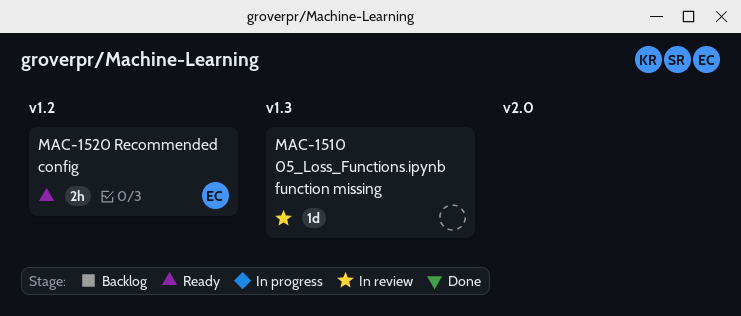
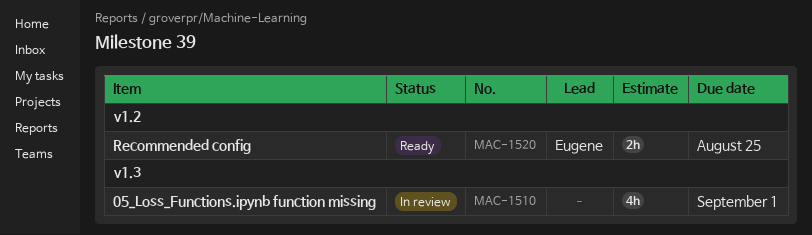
MAC-1510, estimate: 1d -> 4h

